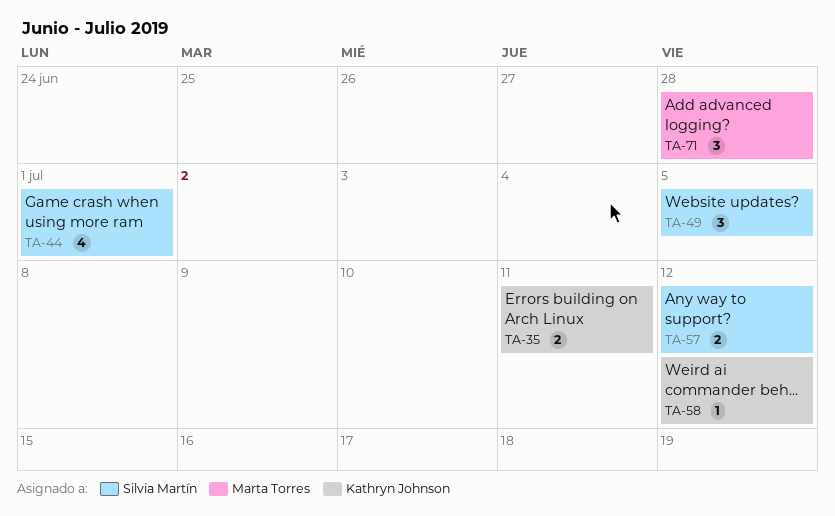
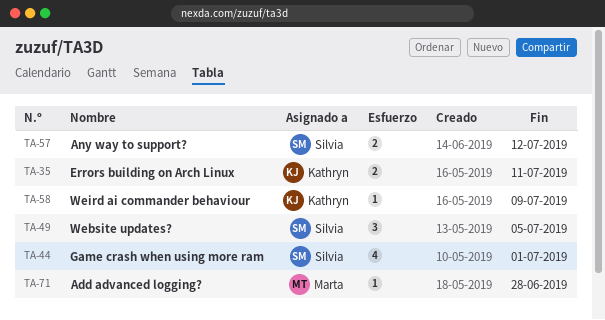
TA-58, due: Jul 12 -> Jul 9
TA-71, estimate: 3 -> 1

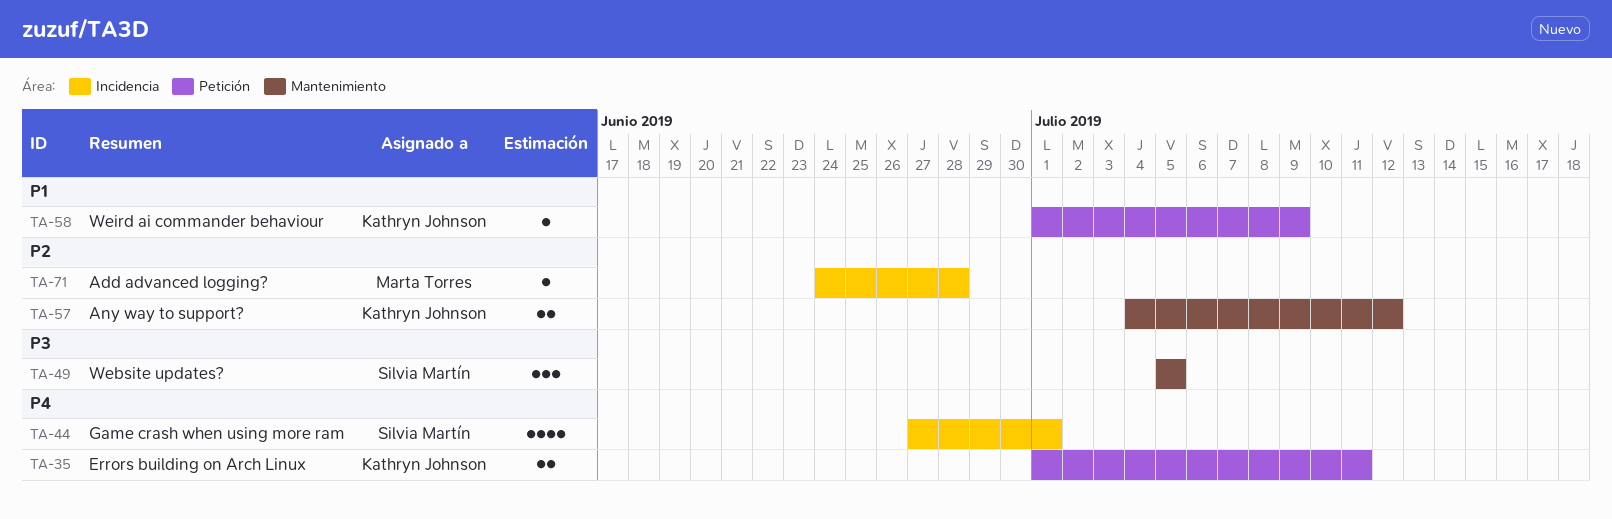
TA-57, owner: Silvia Martín -> Kathryn Johnson

